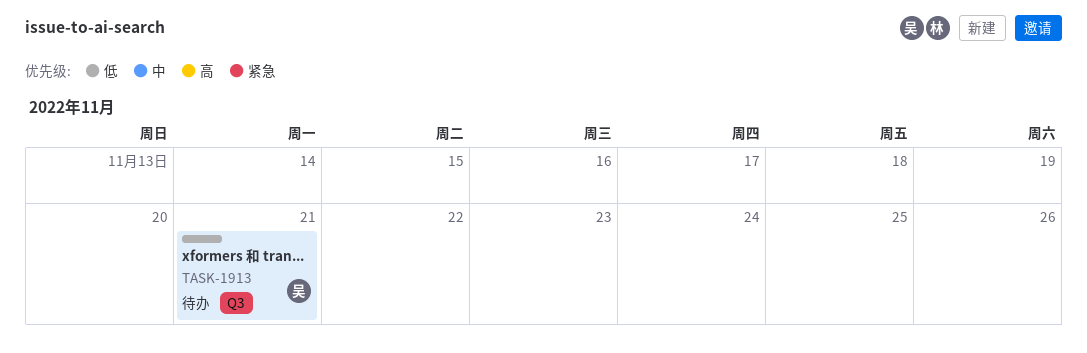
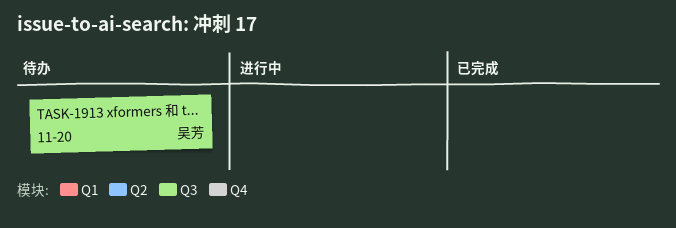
TASK-1913, due: Nov 21 -> Nov 20

